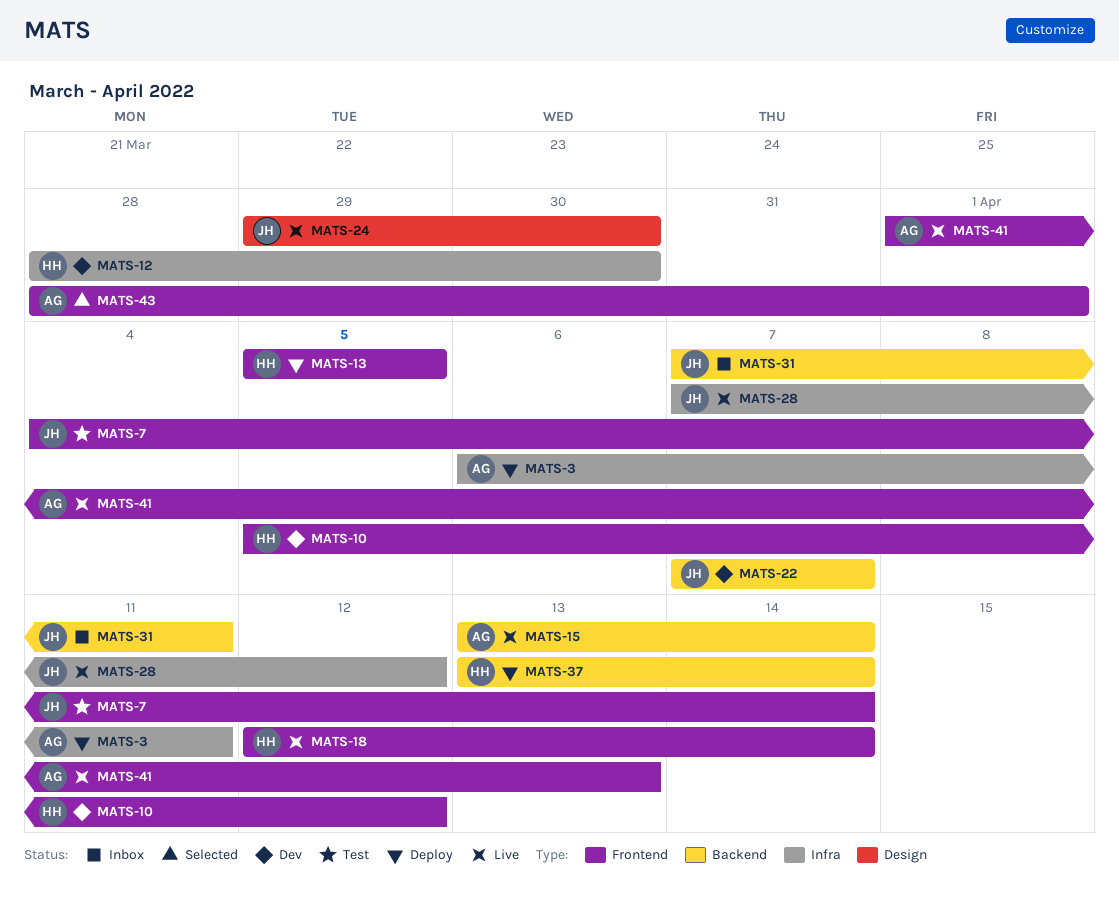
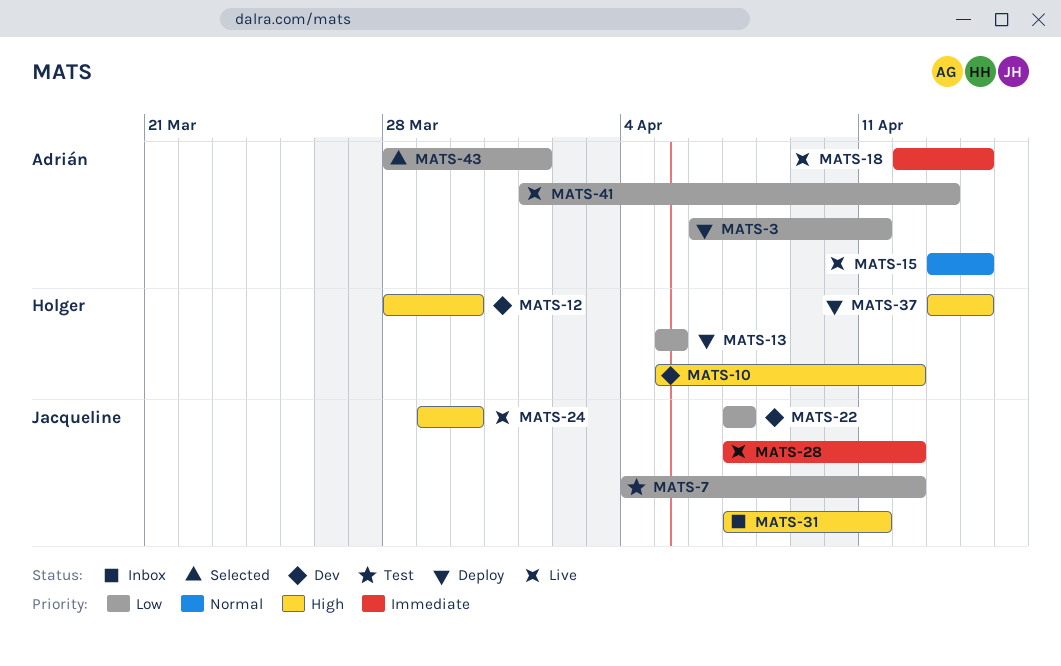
MATS-7, due: Apr 14 -> Apr 12
MATS-18, owner: Holger -> Adrián

